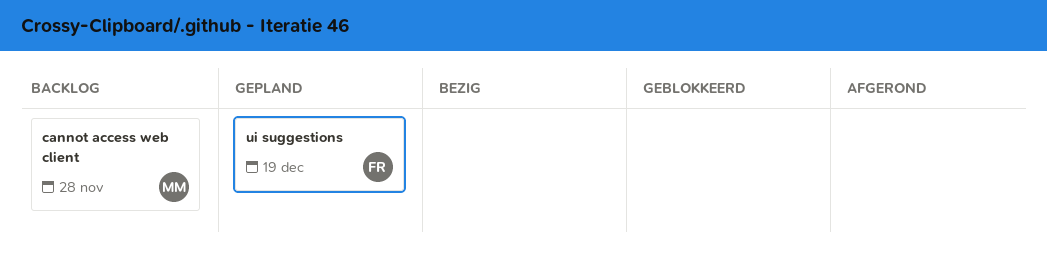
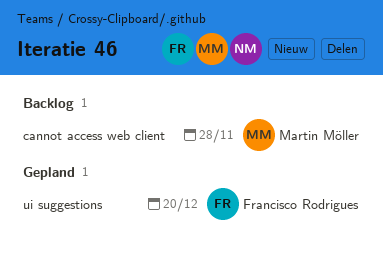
ui suggestions, due: Dec 19 -> Dec 20

